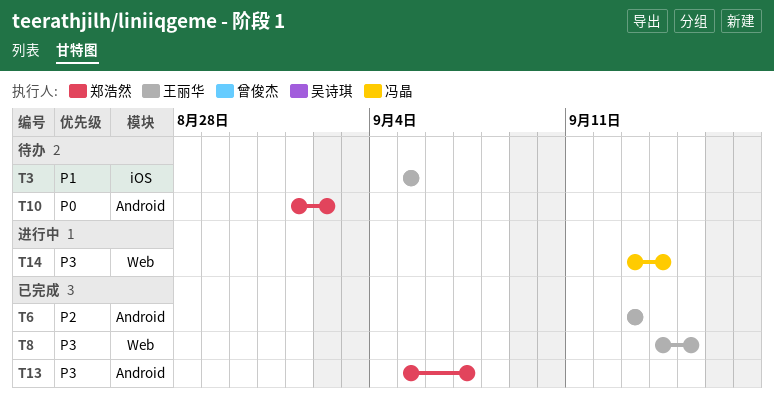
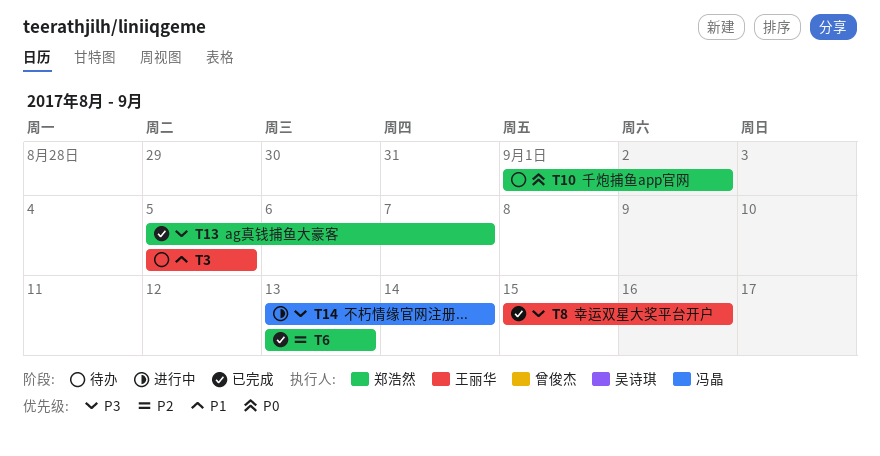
T6, owner: 王丽华 -> 郑浩然
T8, start: Sep 14 -> Sep 15
T8, due: Sep 15 -> Sep 16

